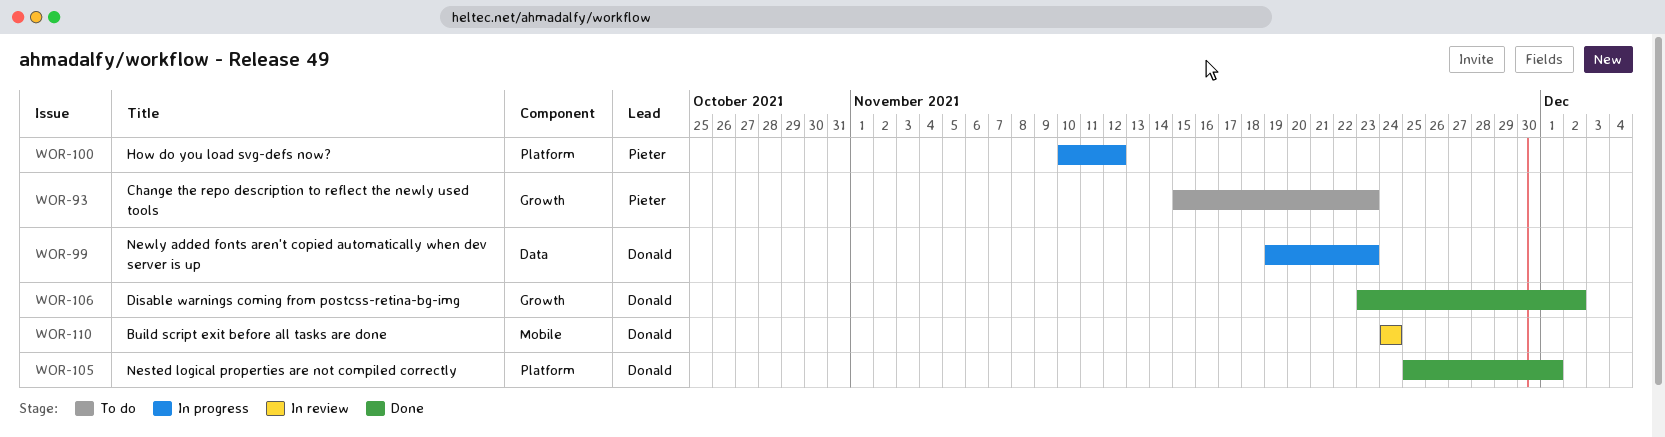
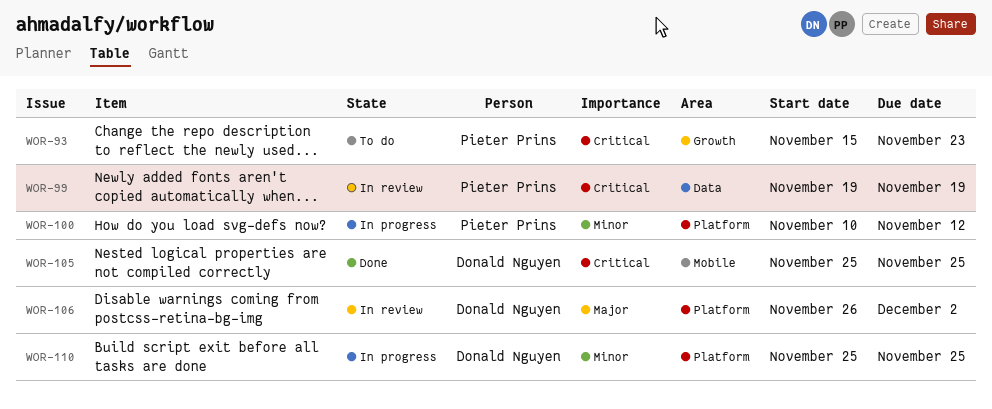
WOR-99, status: In progress -> In review
WOR-99, owner: Donald Nguyen -> Pieter Prins
WOR-99, due: Nov 23 -> Nov 19
WOR-105, label: Platform -> Mobile
WOR-105, due: Dec 1 -> Nov 25
WOR-106, status: Done -> In review
WOR-106, label: Growth -> Platform
WOR-106, start: Nov 23 -> Nov 26
WOR-110, status: In review -> In progress
WOR-110, label: Mobile -> Platform
WOR-110, start: Nov 24 -> Nov 25
WOR-110, due: Nov 24 -> Nov 25

